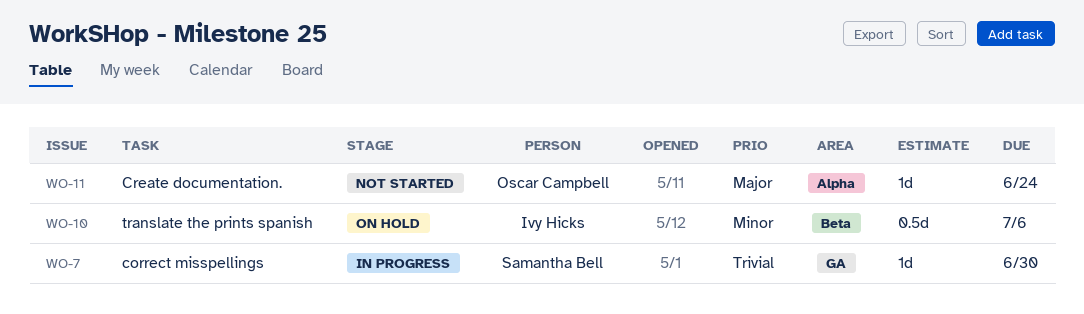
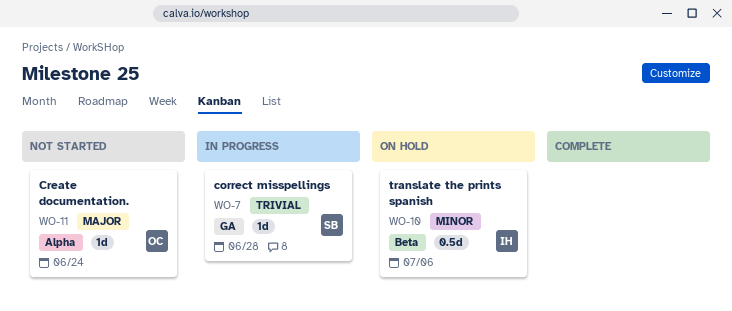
WO-7, due: Jun 30 -> Jun 28

